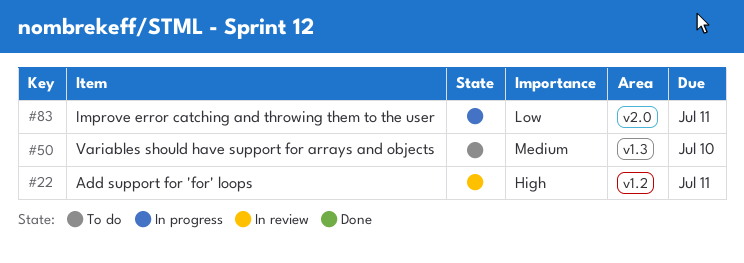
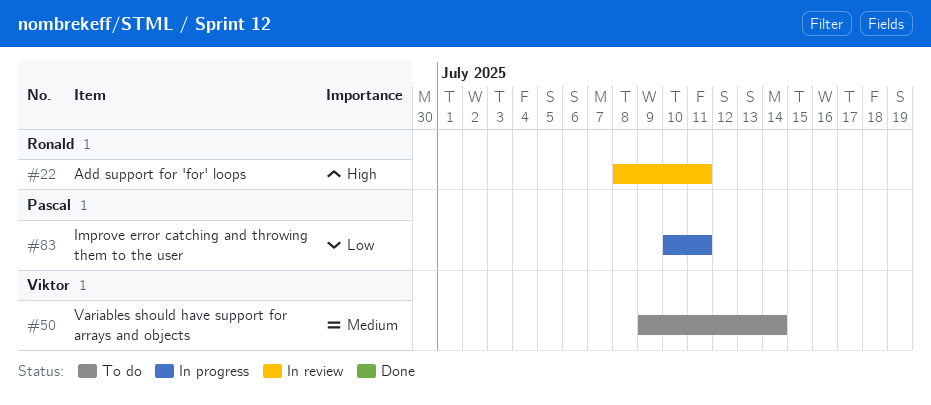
#50, due: Jul 10 -> Jul 14

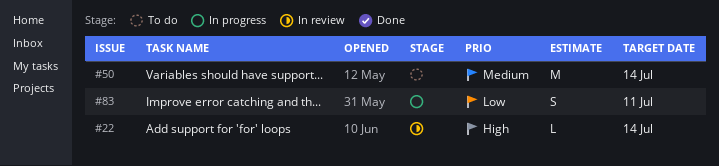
#22, due: Jul 11 -> Jul 14

